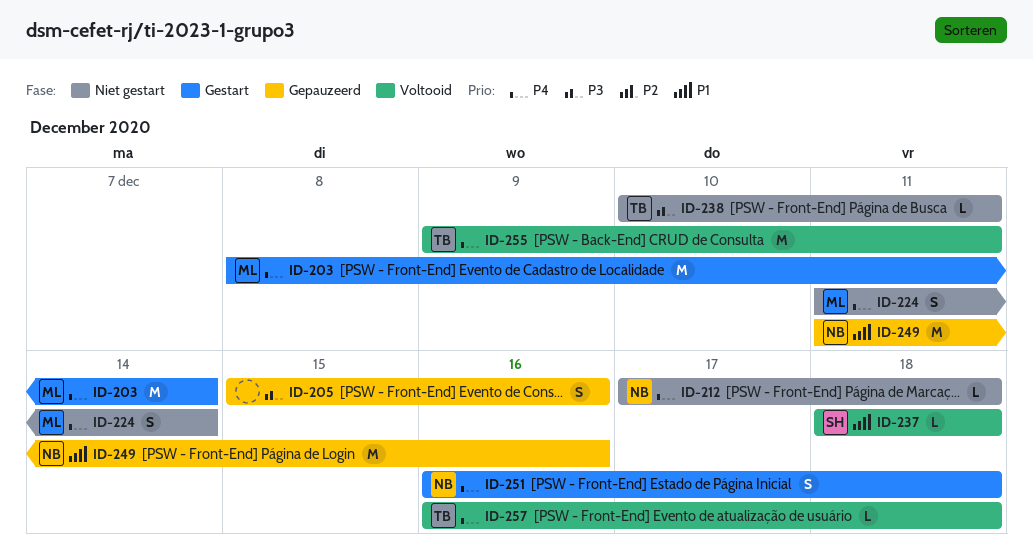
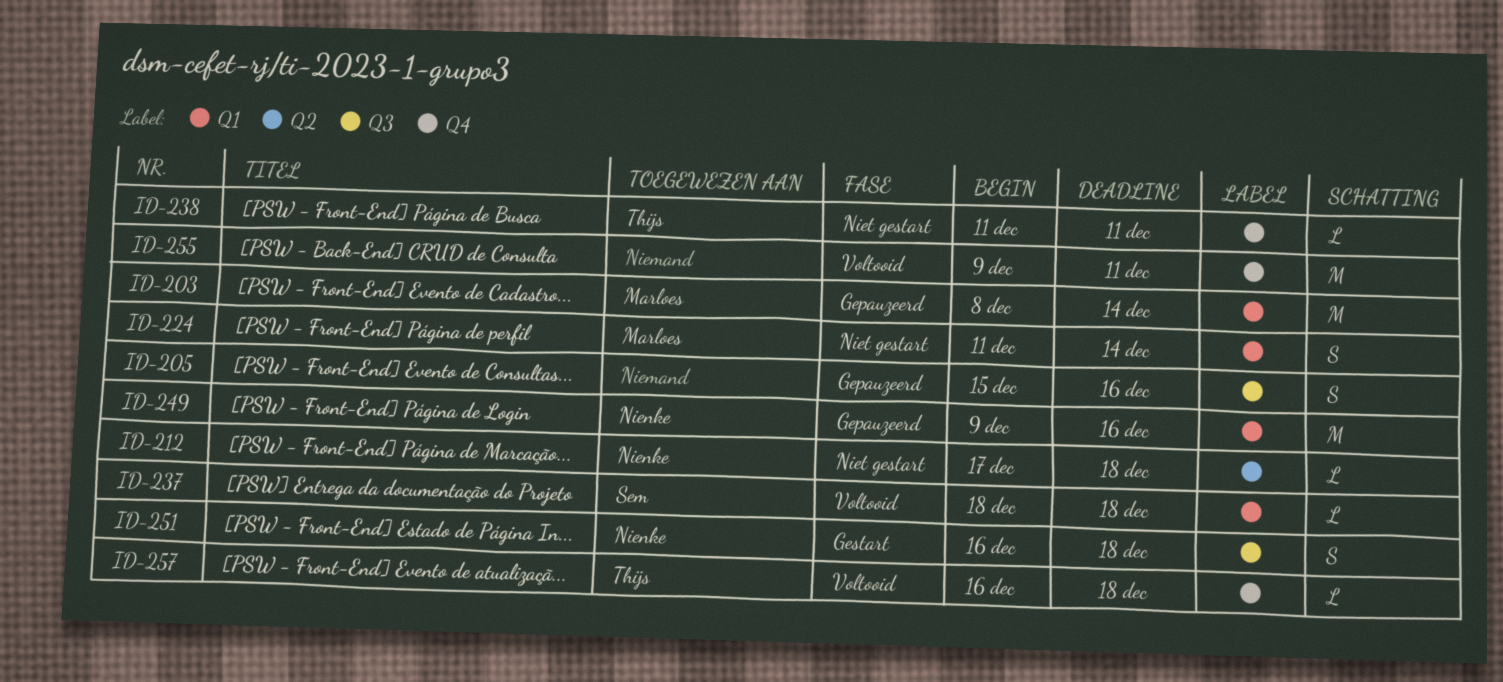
ID-203, status: Gestart -> Gepauzeerd
ID-238, start: Dec 10 -> Dec 11
ID-249, start: Dec 11 -> Dec 9
ID-255, owner: Thijs -> none

